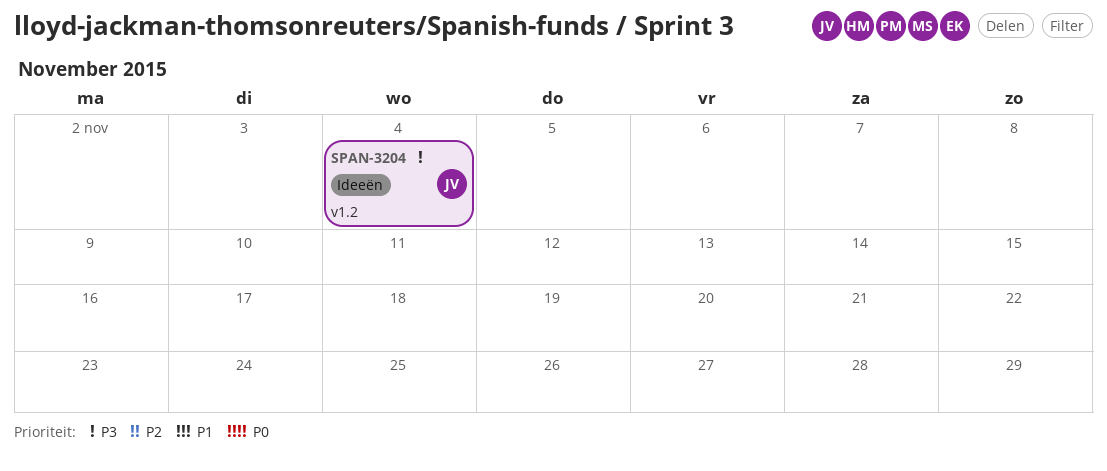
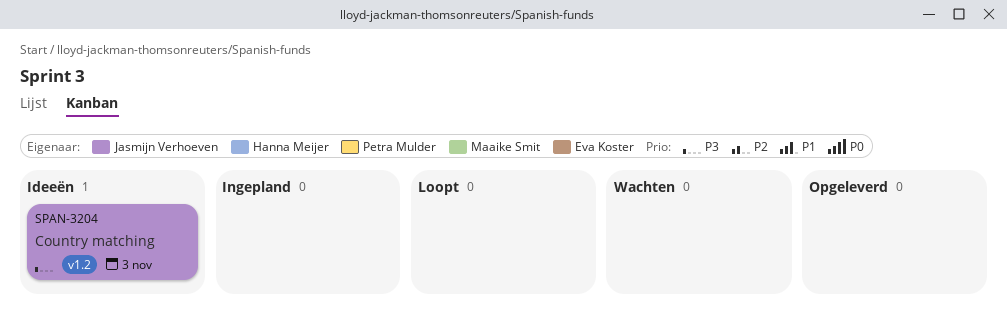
SPAN-3204, due: Nov 4 -> Nov 3

